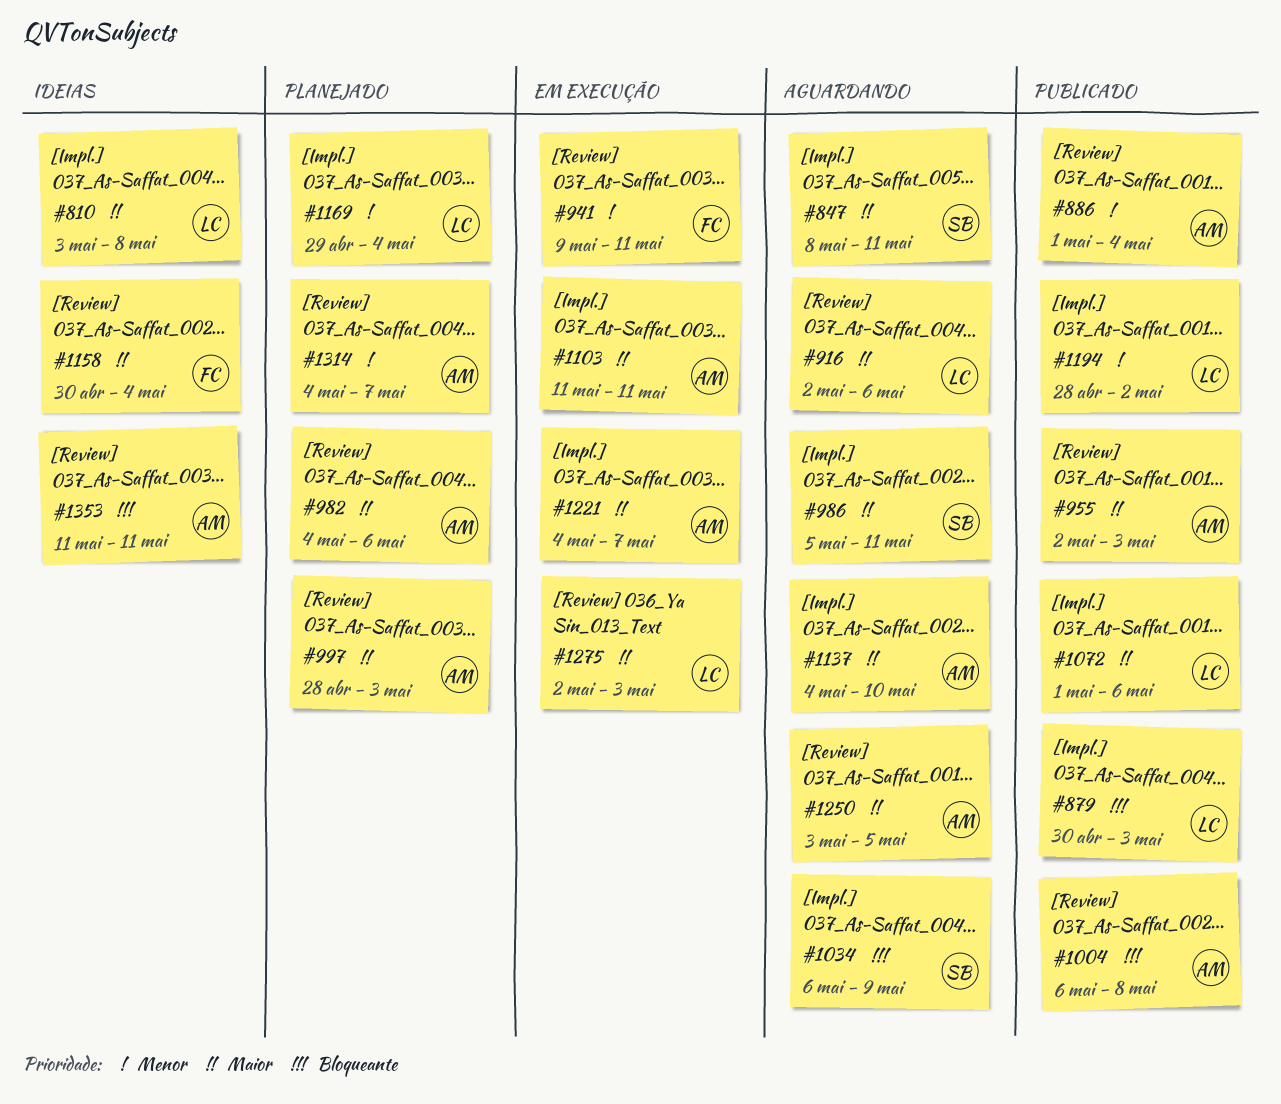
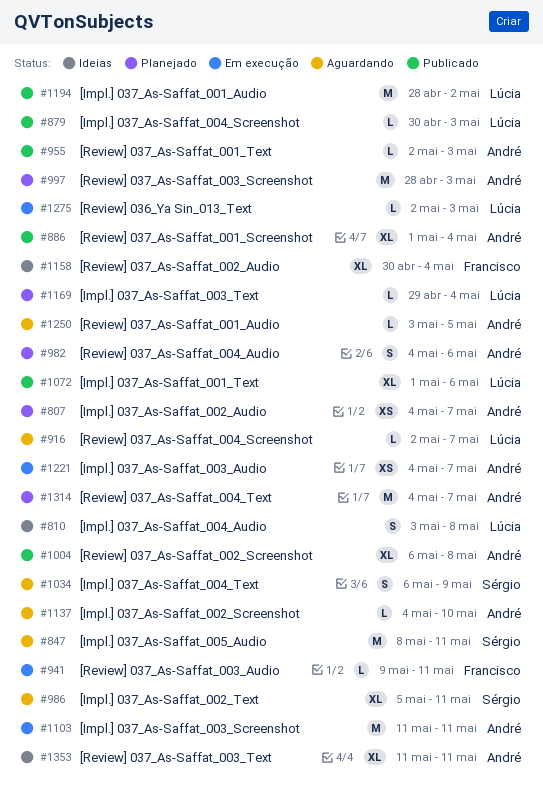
#807: none -> present
#916, due: May 6 -> May 7

